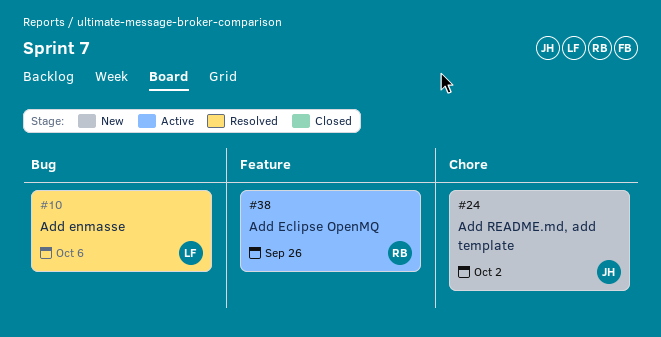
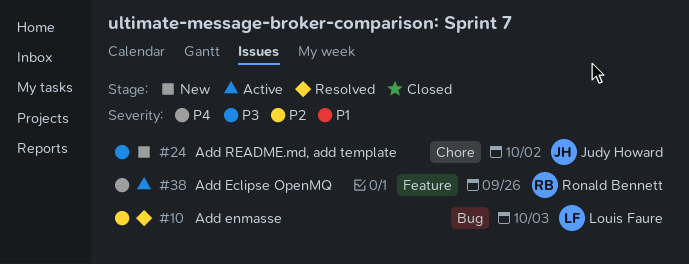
#10, due: Oct 6 -> Oct 3

